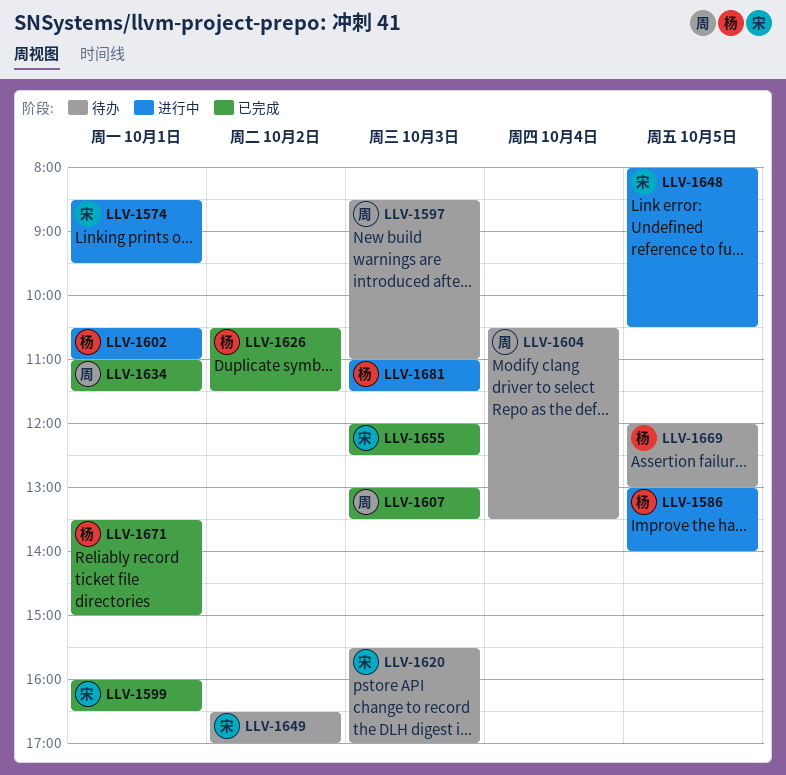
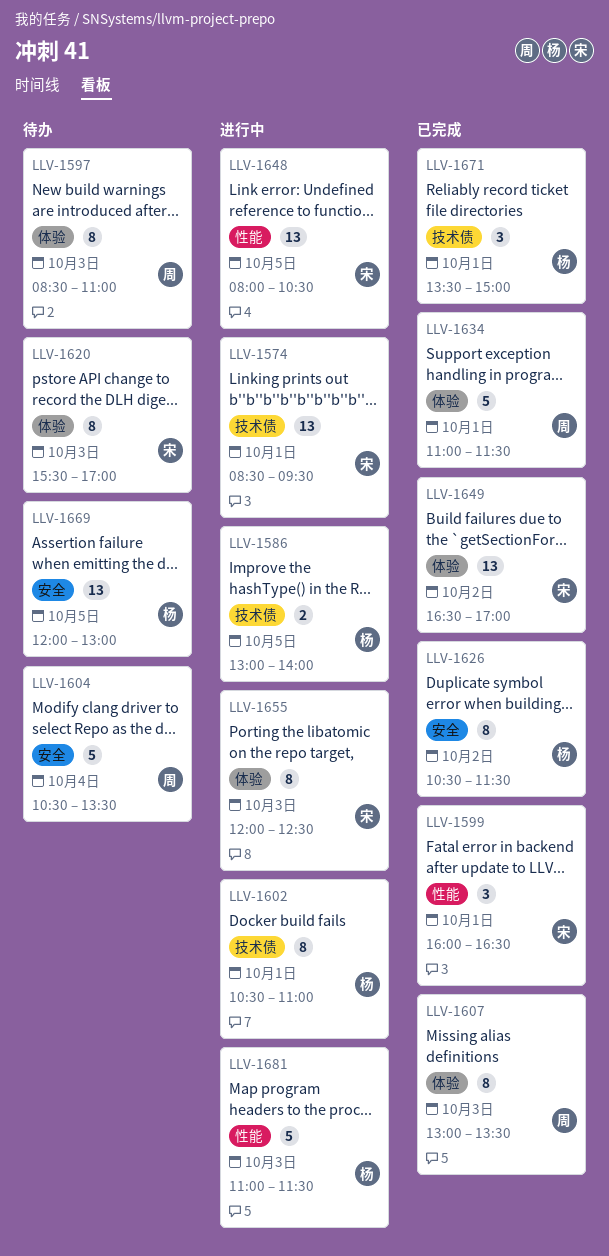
LLV-1649, status: 待办 -> 已完成
LLV-1655, status: 已完成 -> 进行中

